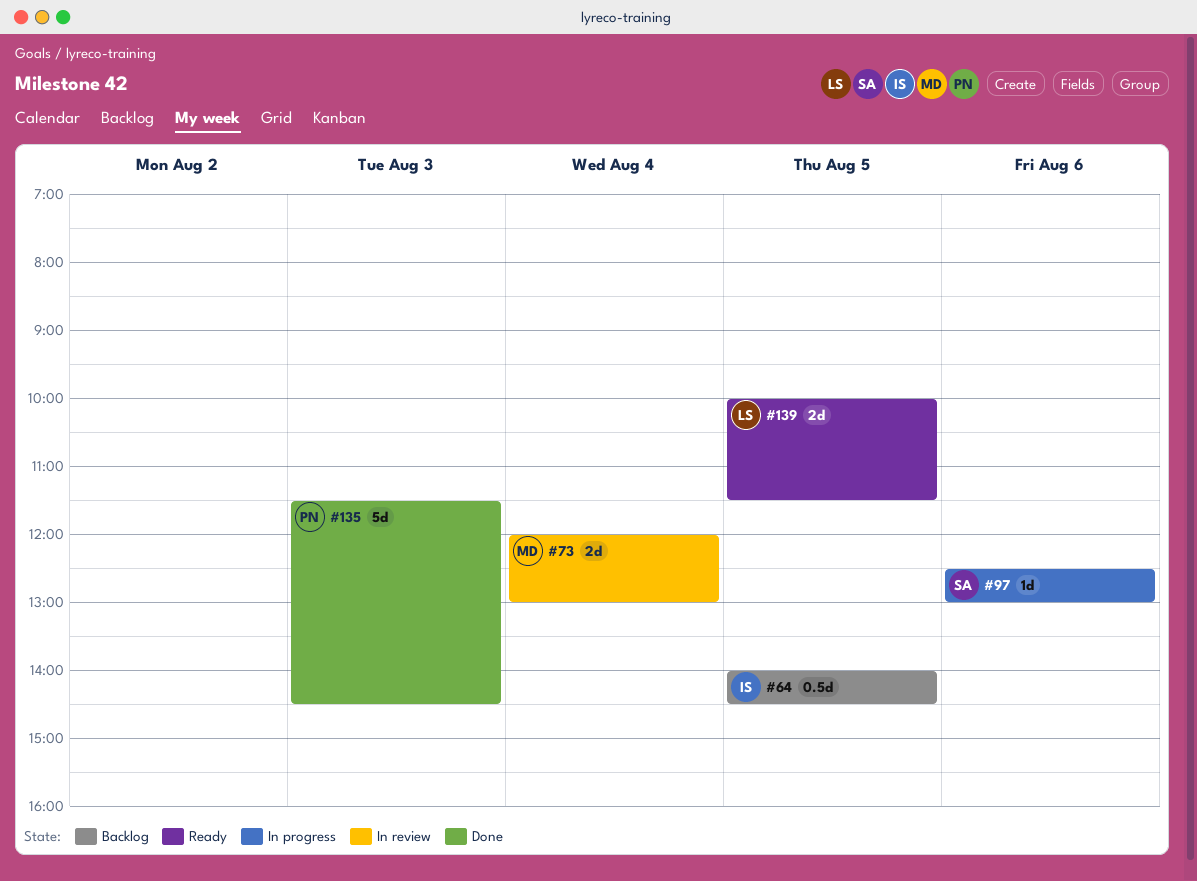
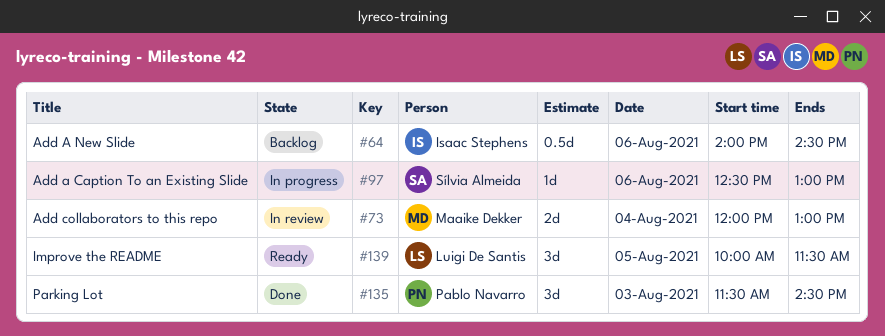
#64, day: Aug 5 -> Aug 6
#135, estimate: 5d -> 3d
#139, estimate: 2d -> 3d

